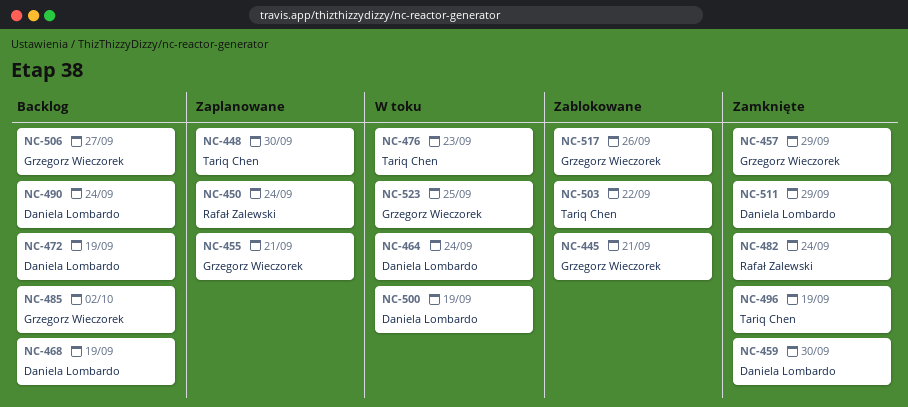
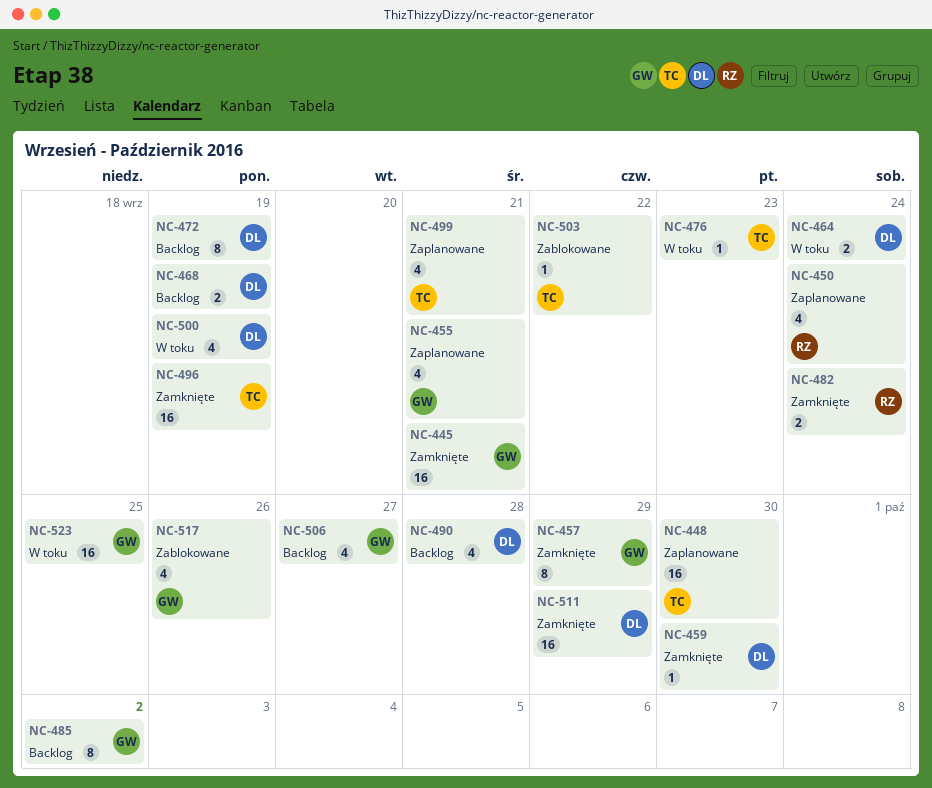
NC-445, status: Zablokowane -> Zamknięte
NC-490, due: Sep 24 -> Sep 28
NC-499: none -> present

